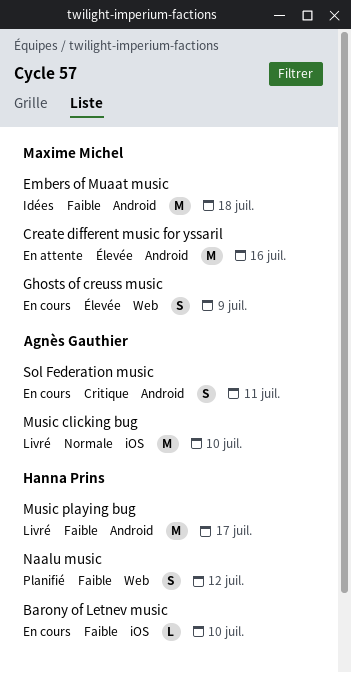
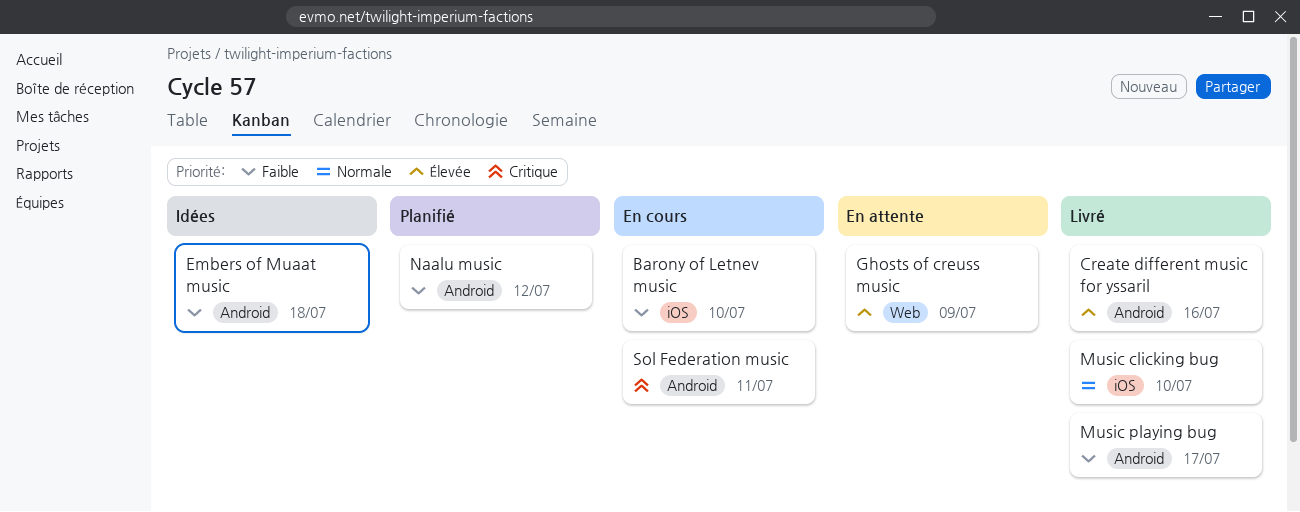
Create different music for yssaril, status: En attente -> Livré
Ghosts of creuss music, status: En cours -> En attente
Naalu music, label: Web -> Android

